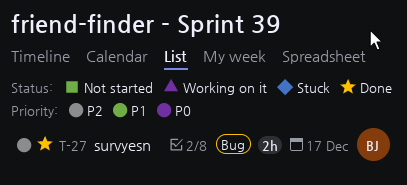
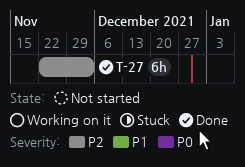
T-27, estimate: 2h -> 6h
T-27, due: Dec 17 -> Dec 3

